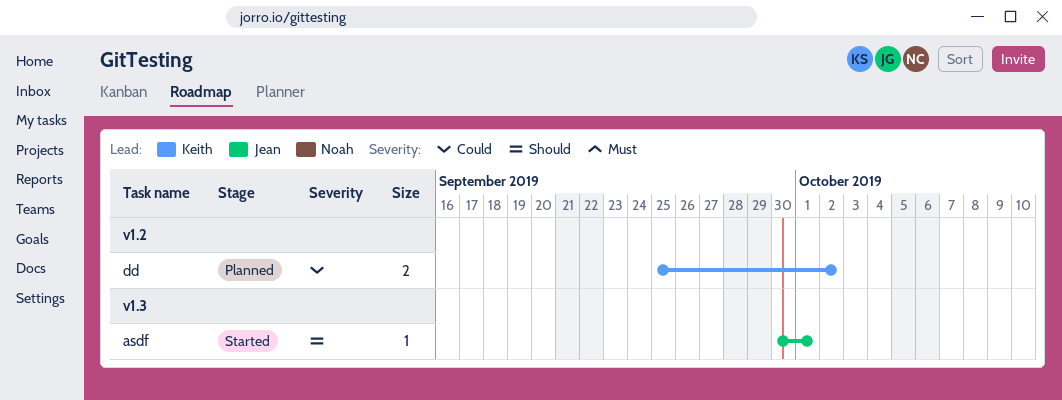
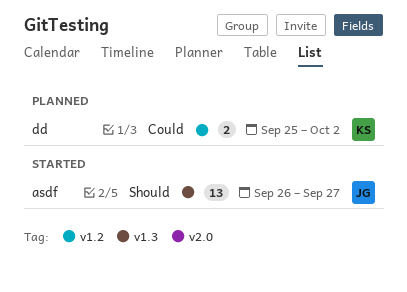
asdf, estimate: 1 -> 13
asdf, start: Sep 30 -> Sep 26
asdf, due: Oct 1 -> Sep 27

